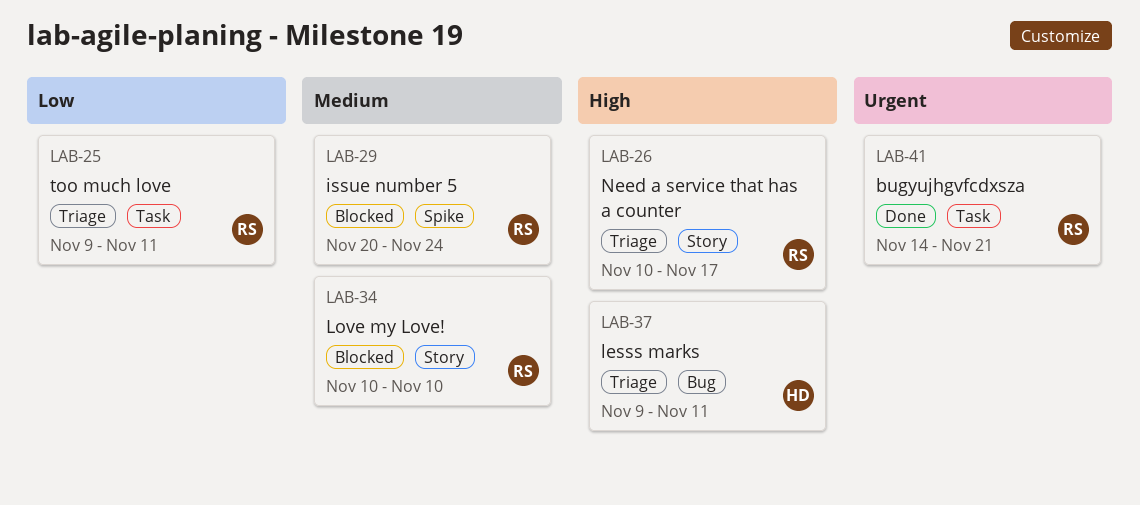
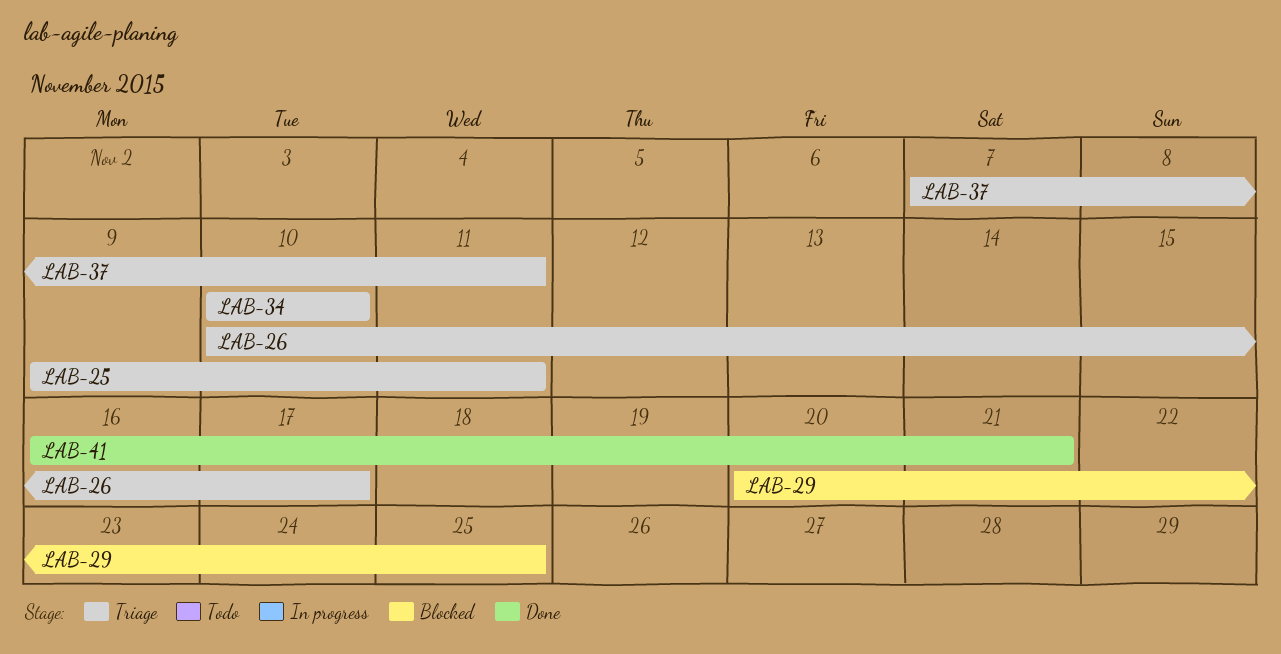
LAB-29, due: Nov 24 -> Nov 25
LAB-34, status: Blocked -> Triage
LAB-37, start: Nov 9 -> Nov 7
LAB-41, start: Nov 14 -> Nov 16

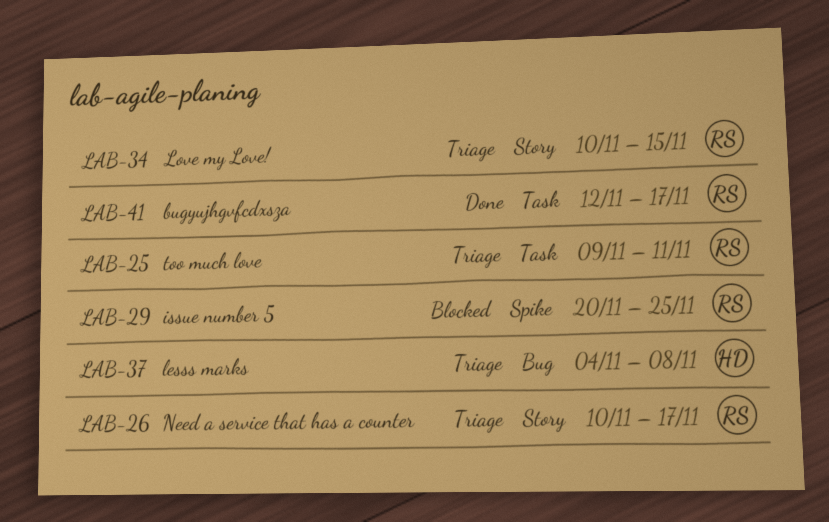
LAB-34, due: Nov 10 -> Nov 15
LAB-37, start: Nov 7 -> Nov 4
LAB-37, due: Nov 11 -> Nov 8
LAB-41, start: Nov 16 -> Nov 12
LAB-41, due: Nov 21 -> Nov 17

